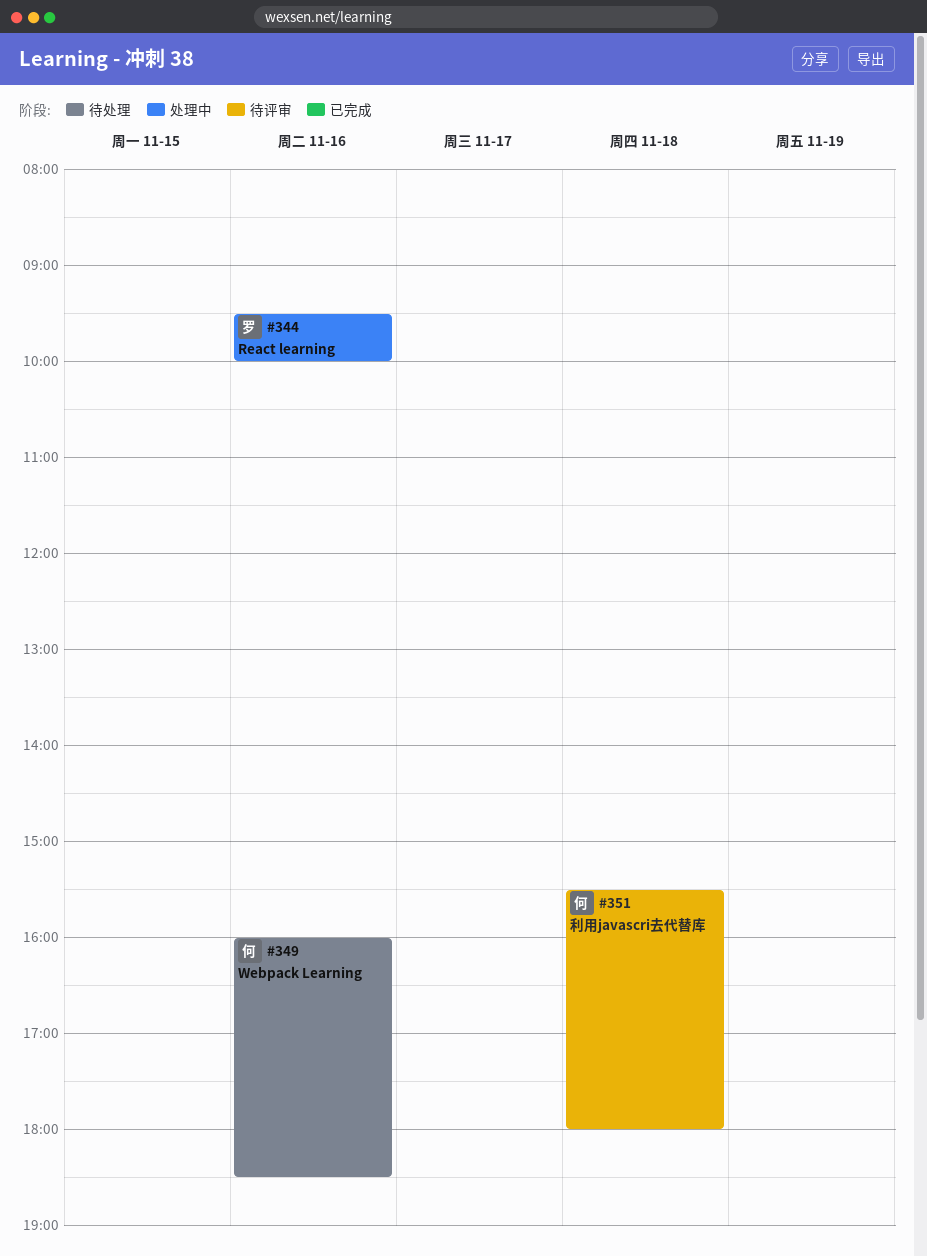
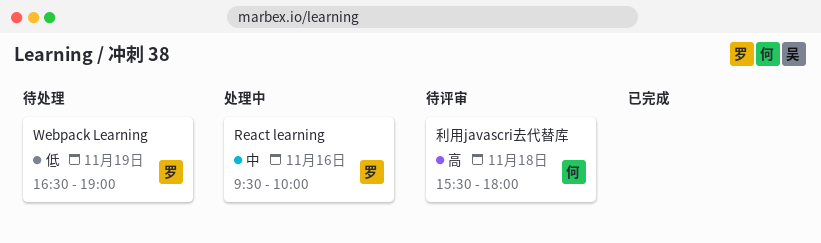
Webpack Learning, owner: 何 -> 罗
Webpack Learning, day: Nov 16 -> Nov 19
Webpack Learning, begins: 16:00 -> 16:30
Webpack Learning, ends: 18:30 -> 19:00

